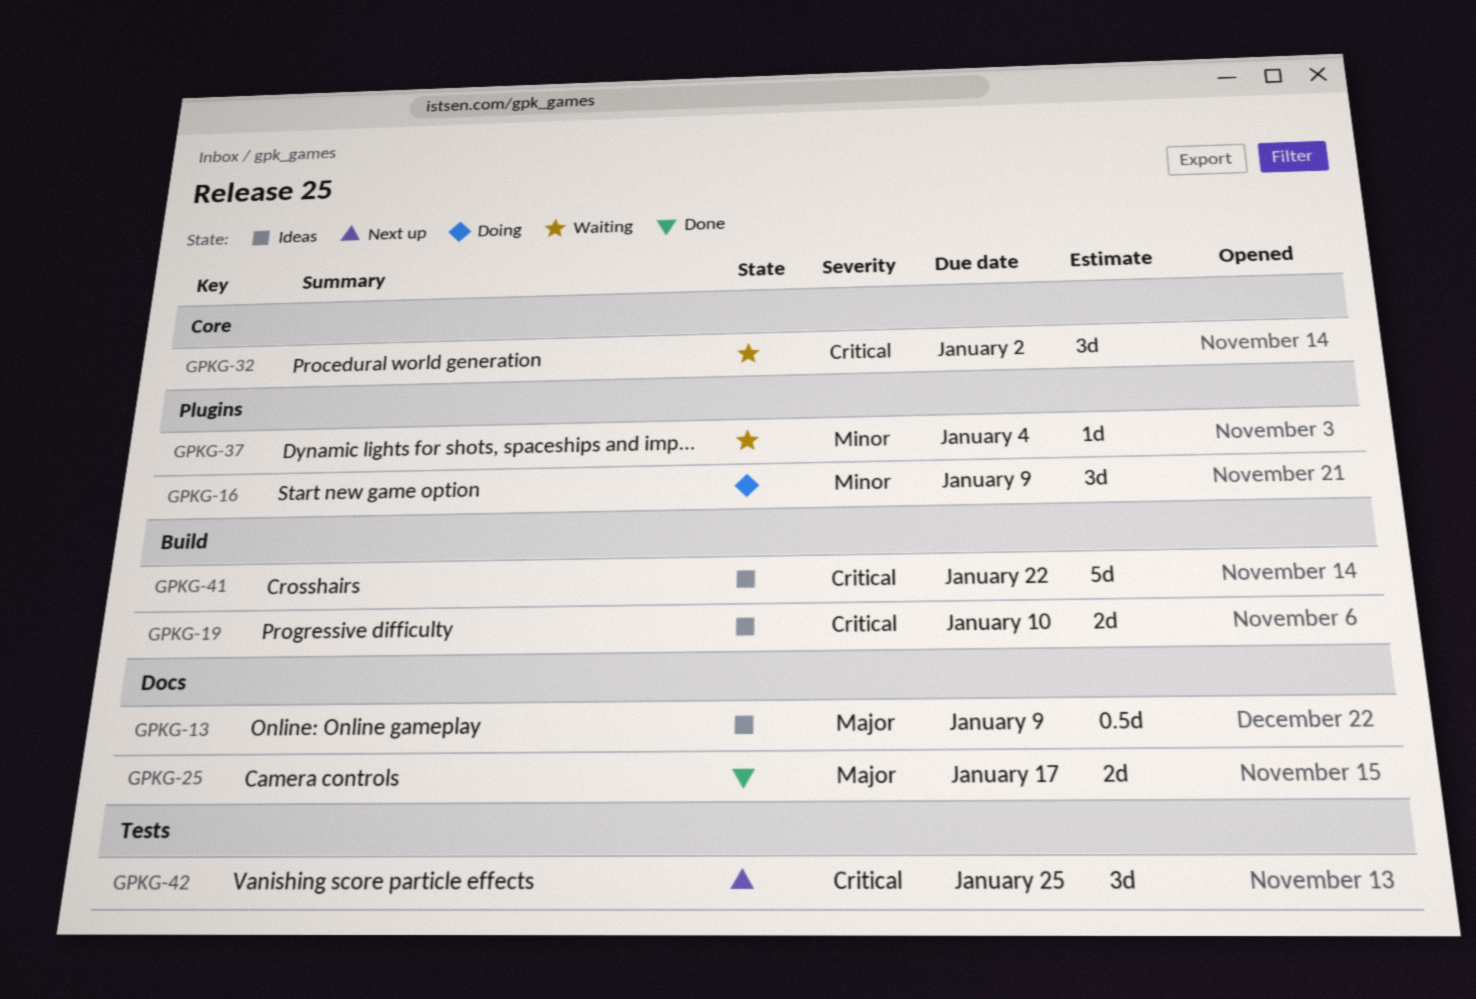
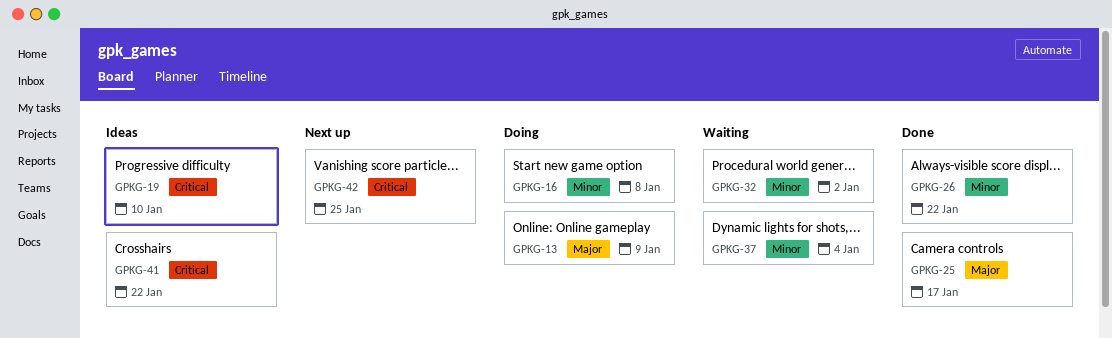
GPKG-13, status: Ideas -> Doing
GPKG-16, due: Jan 9 -> Jan 8
GPKG-26: none -> present
GPKG-32, priority: Critical -> Minor

